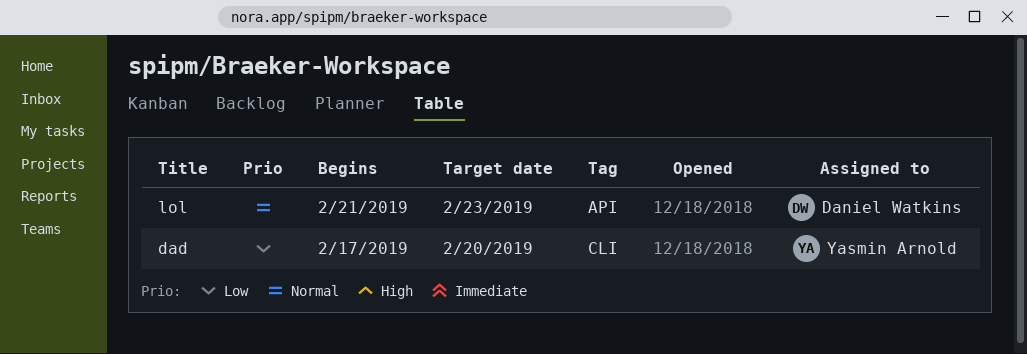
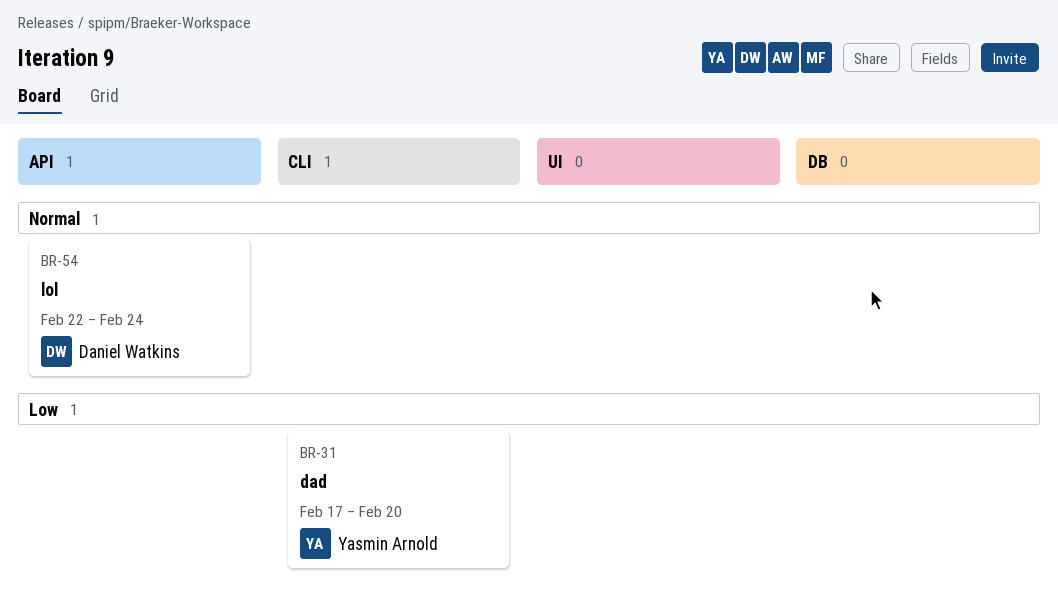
lol, start: Feb 21 -> Feb 22
lol, due: Feb 23 -> Feb 24

